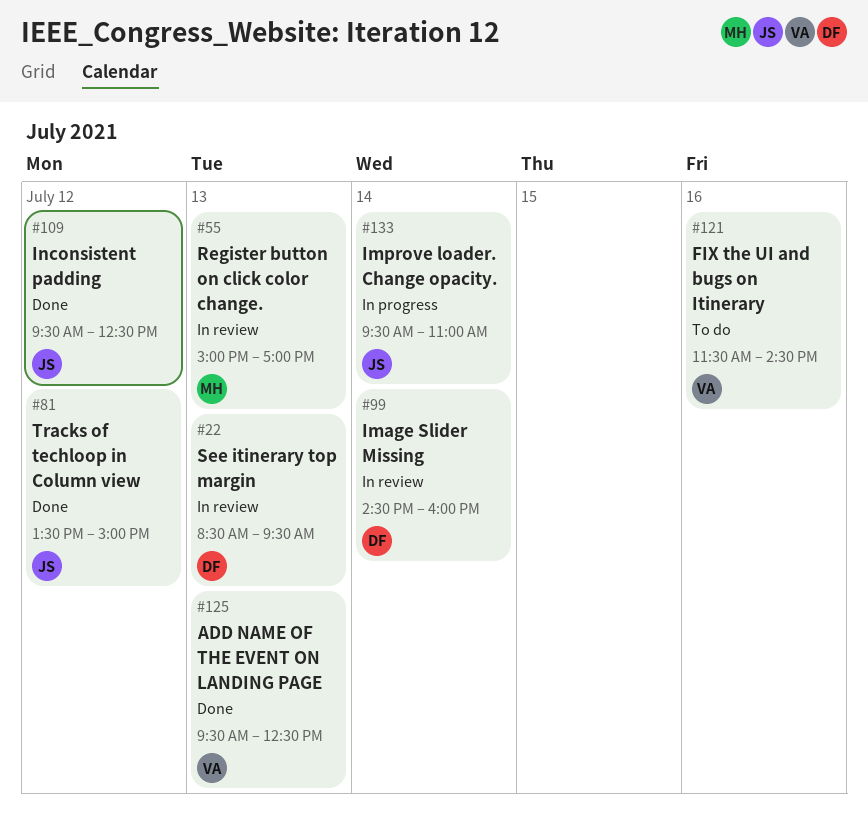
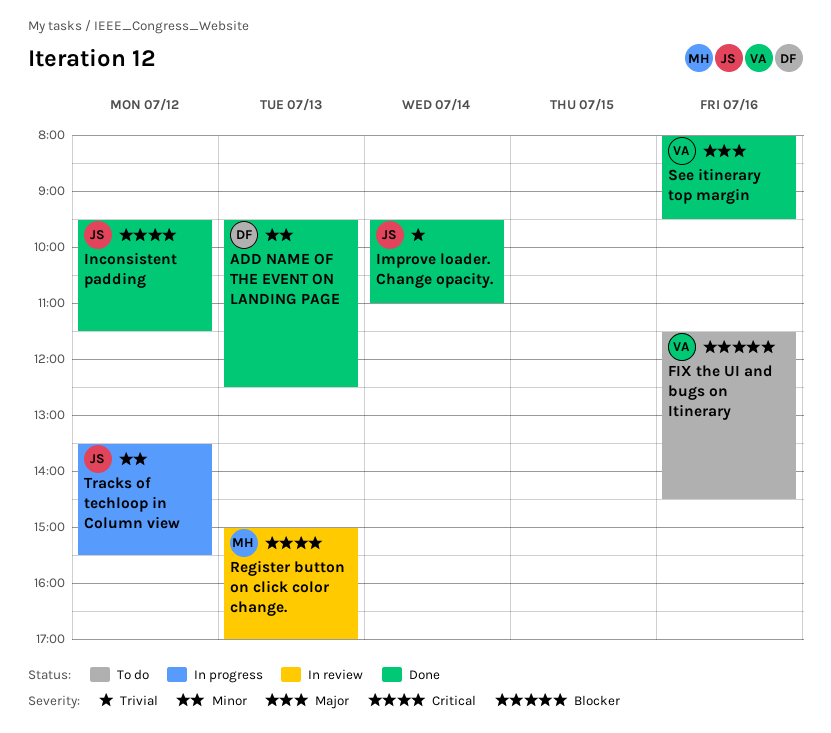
ADD NAME OF THE EVENT ON LANDING PAGE, owner: VA -> DF
Image Slider Missing: present -> none
Improve loader. Change opacity., status: In progress -> Done
Inconsistent padding, ends: 12:30 -> 11:30
See itinerary top margin, status: In review -> Done
See itinerary top margin, owner: DF -> VA
See itinerary top margin, day: Jul 13 -> Jul 16
See itinerary top margin, begins: 08:30 -> 08:00
Tracks of techloop in Column view, status: Done -> In progress
Tracks of techloop in Column view, ends: 15:00 -> 15:30

